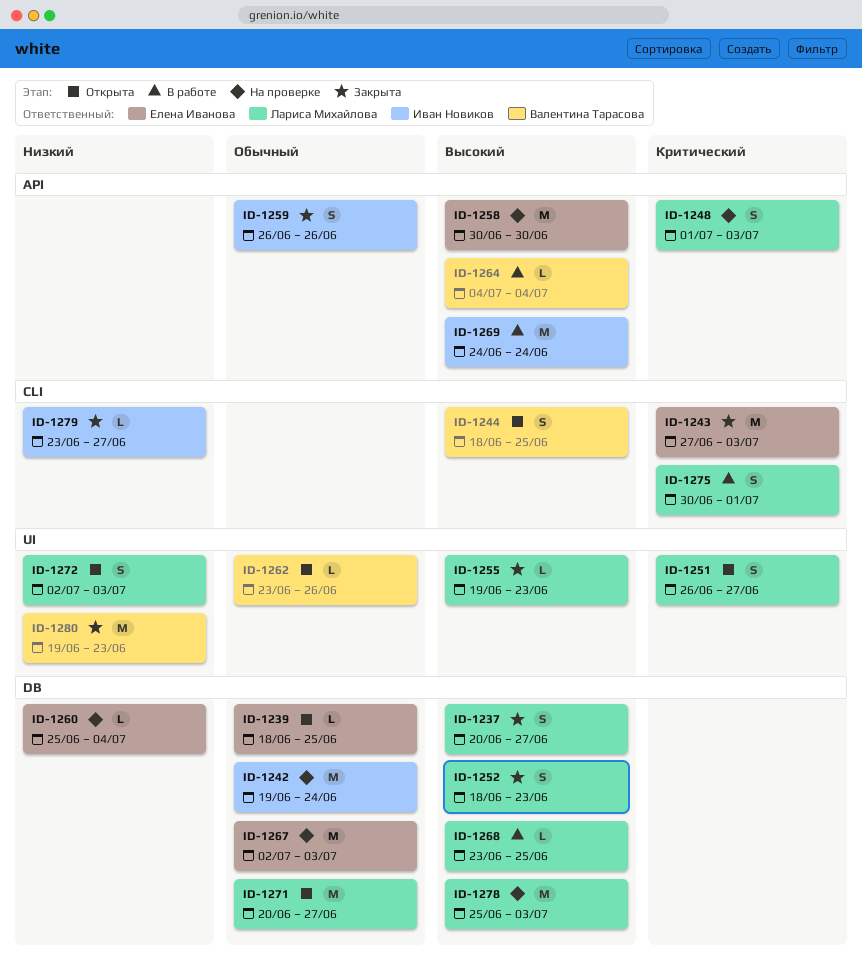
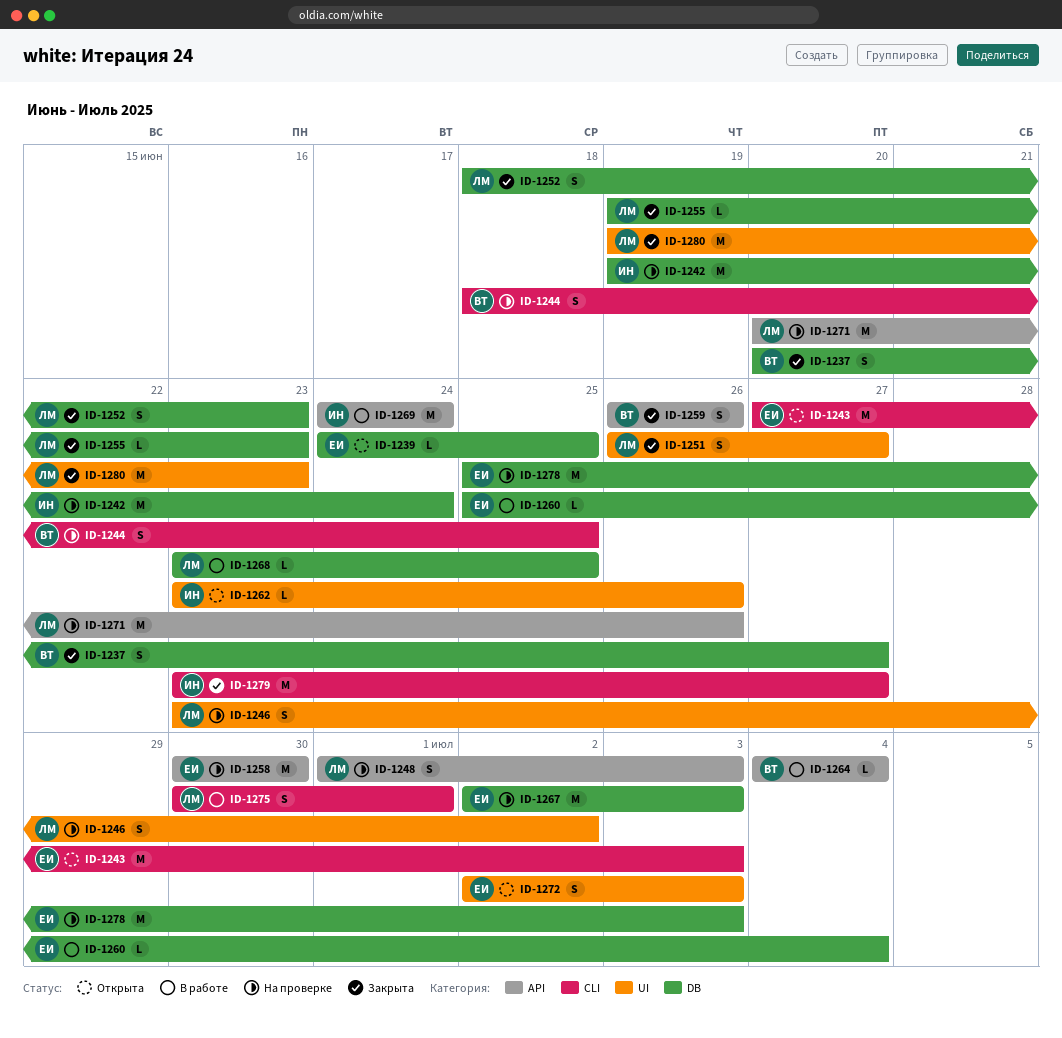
ID-1237, owner: Лариса Михайлова -> Валентина Тарасова
ID-1239, start: Jun 18 -> Jun 24
ID-1243, status: Закрыта -> Открыта
ID-1244, status: Открыта -> На проверке
ID-1246: none -> present
ID-1251, status: Открыта -> Закрыта
ID-1255, label: UI -> DB
ID-1259, owner: Иван Новиков -> Валентина Тарасова
ID-1260, status: На проверке -> В работе
ID-1262, owner: Валентина Тарасова -> Иван Новиков
ID-1271, status: Открыта -> На проверке
ID-1271, label: DB -> API
ID-1271, due: Jun 27 -> Jun 26
ID-1272, owner: Лариса Михайлова -> Елена Иванова
ID-1278, owner: Лариса Михайлова -> Елена Иванова
ID-1279, estimate: L -> M
ID-1280, owner: Валентина Тарасова -> Лариса Михайлова

